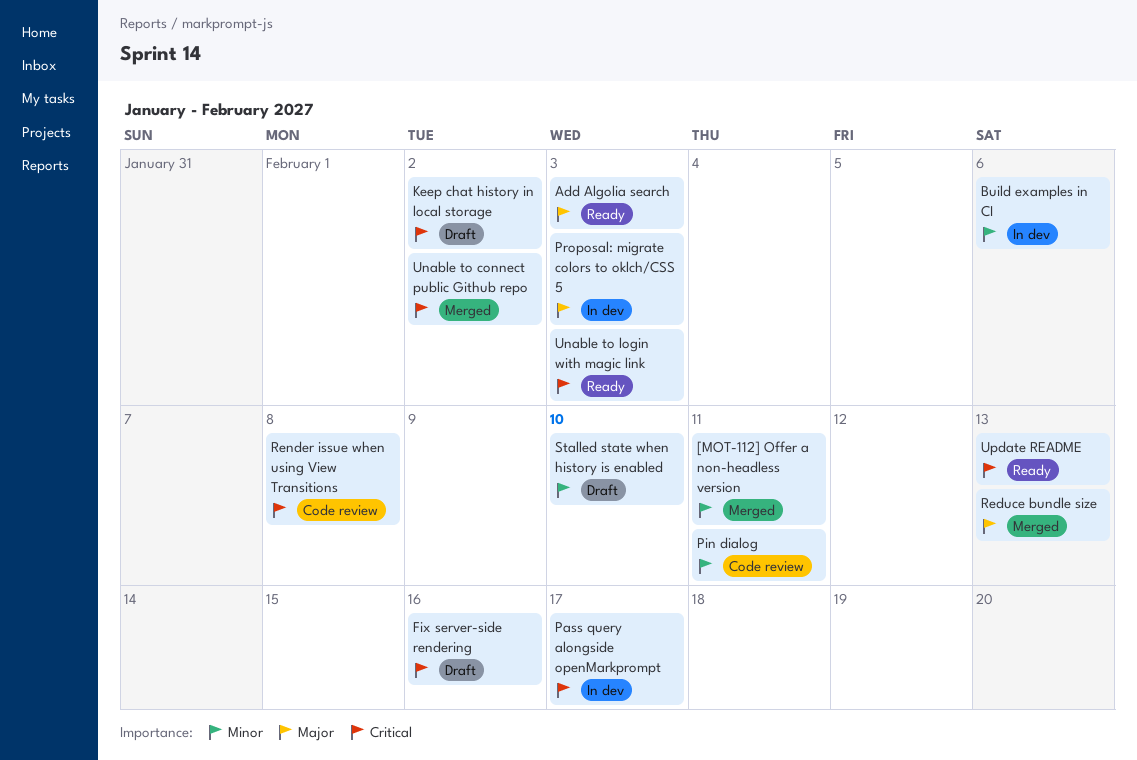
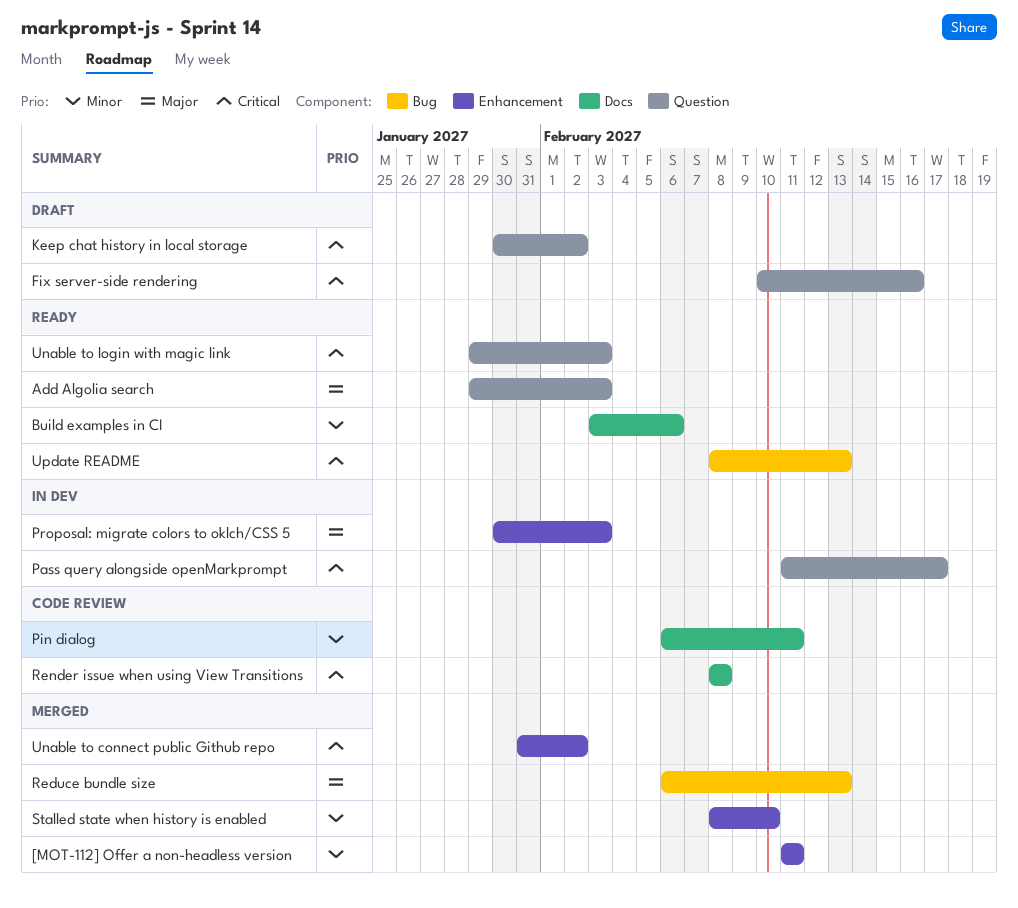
Build examples in CI, status: In dev -> Ready
Stalled state when history is enabled, status: Draft -> Merged

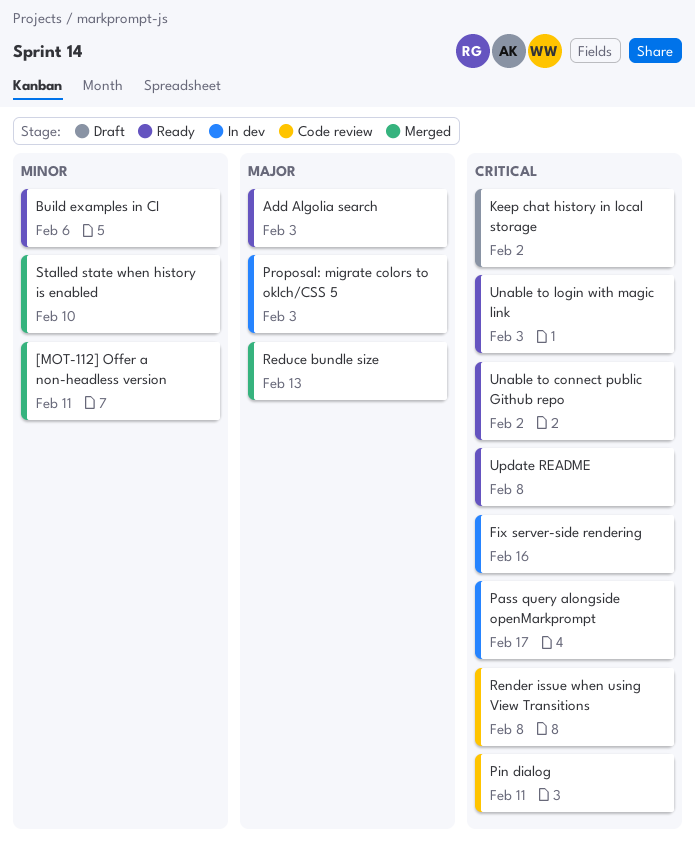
Fix server-side rendering, status: Draft -> In dev
Pin dialog, priority: Minor -> Critical
Unable to connect public Github repo, status: Merged -> Ready
Update README, due: Feb 13 -> Feb 8

